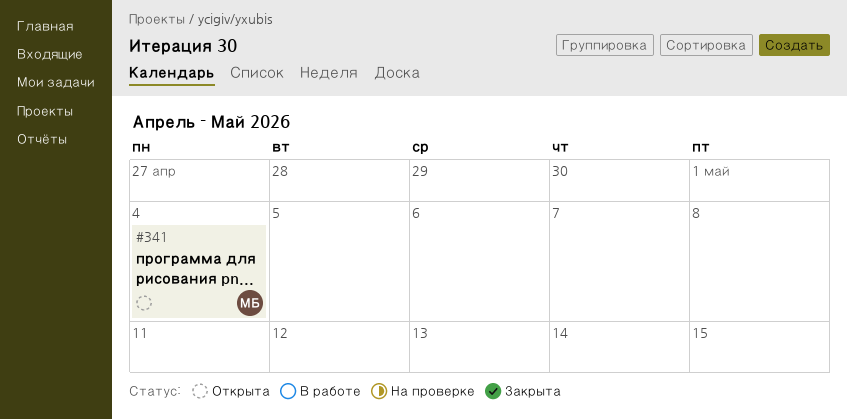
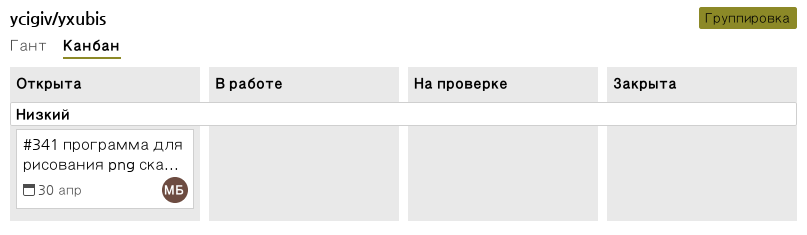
#341, due: May 4 -> Apr 30

